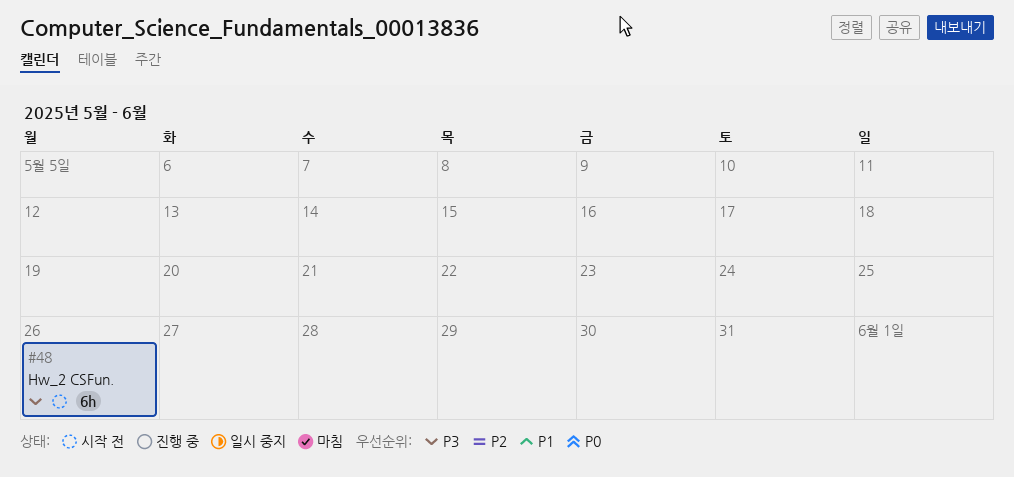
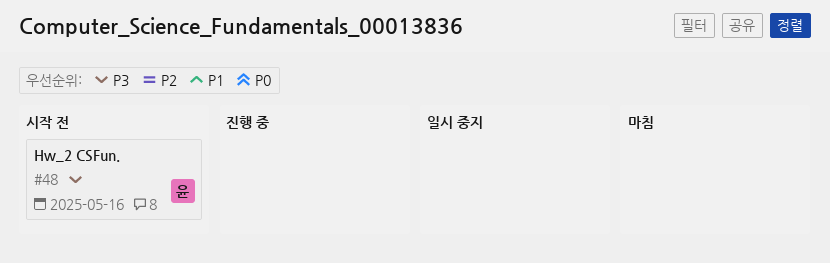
#48, due: May 26 -> May 16

